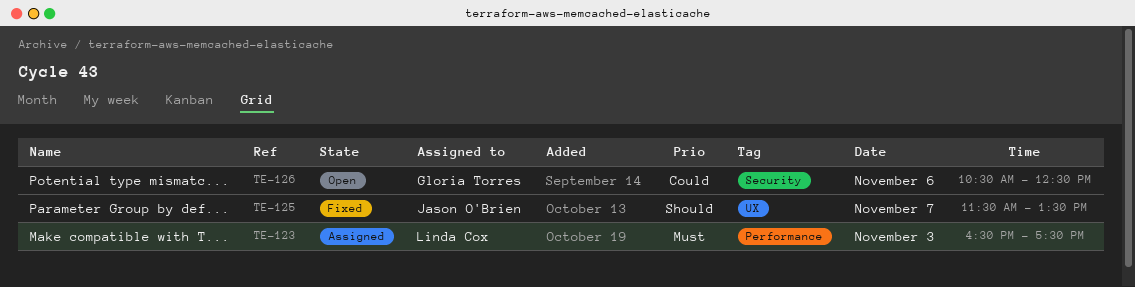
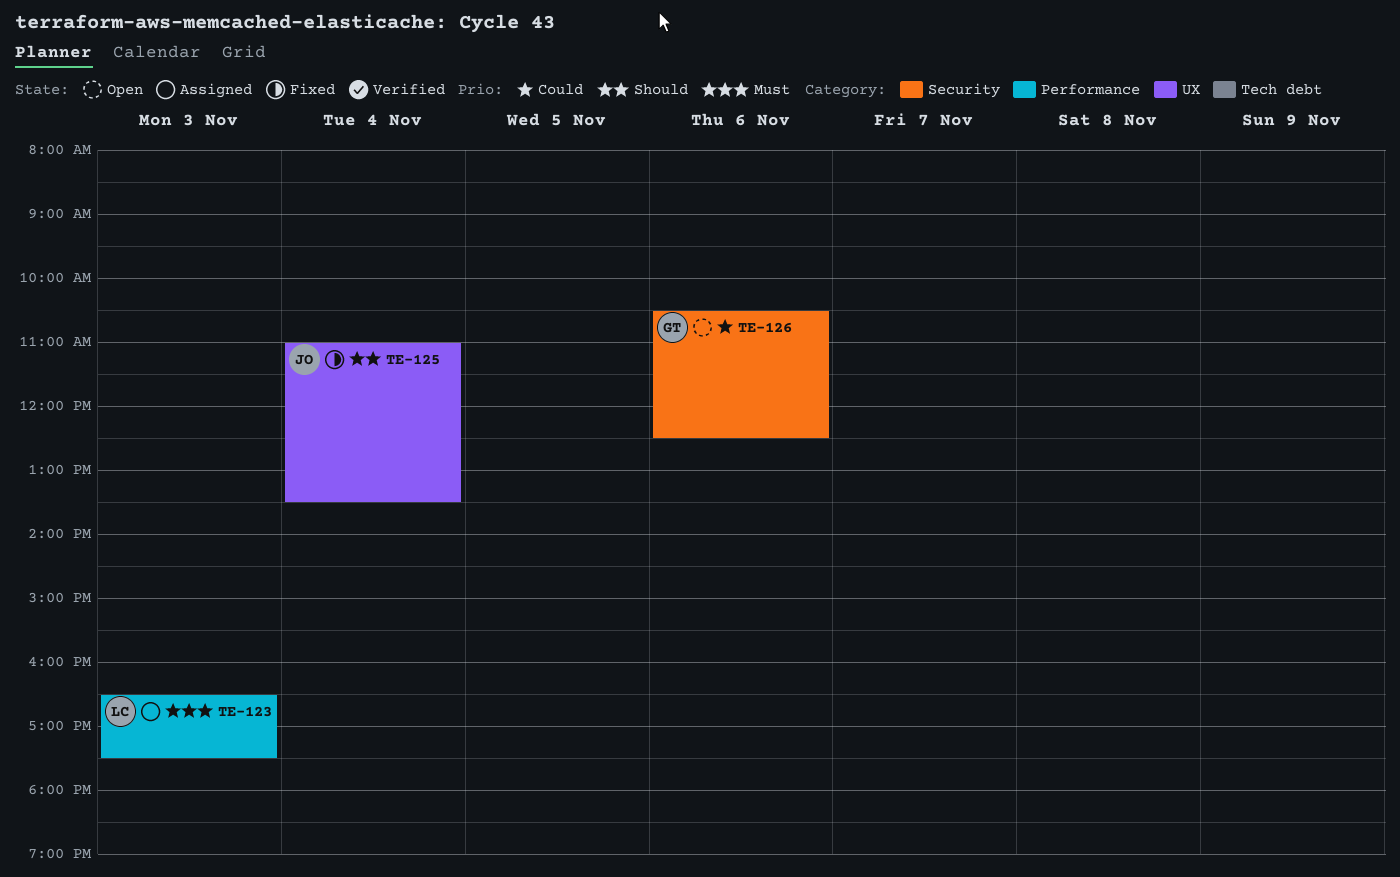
TE-125, day: Nov 7 -> Nov 4
TE-125, begins: 11:30 -> 11:00

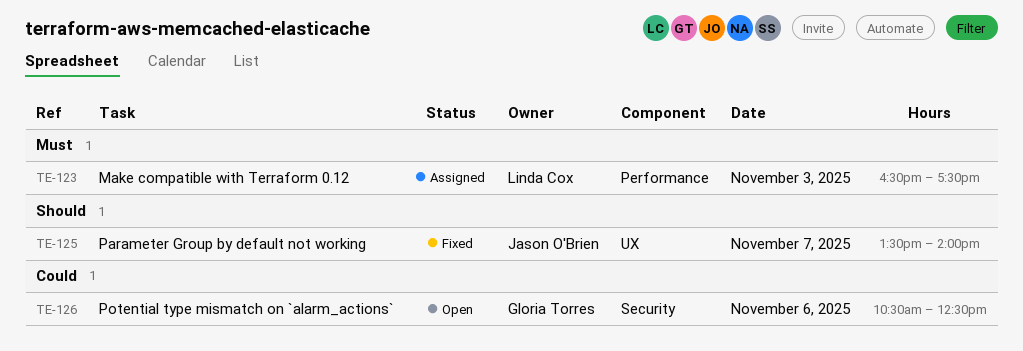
TE-125, day: Nov 4 -> Nov 7
TE-125, begins: 11:00 -> 13:30
TE-125, ends: 13:30 -> 14:00

